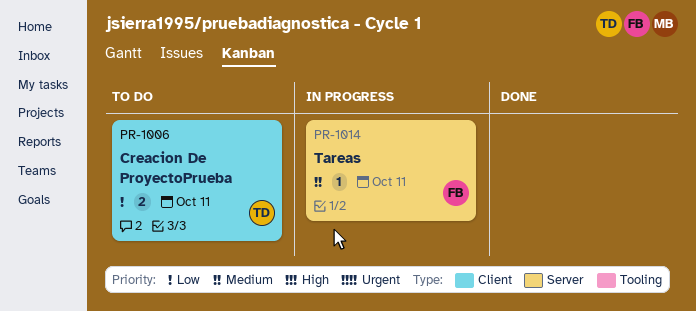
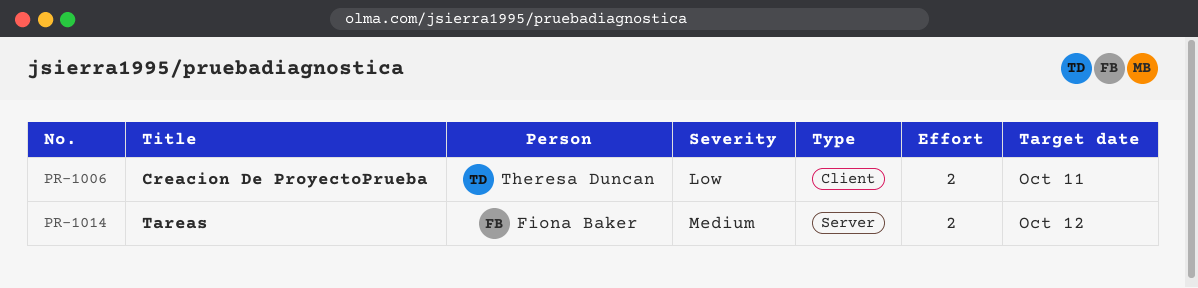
PR-1014, estimate: 1 -> 2
PR-1014, due: Oct 11 -> Oct 12

